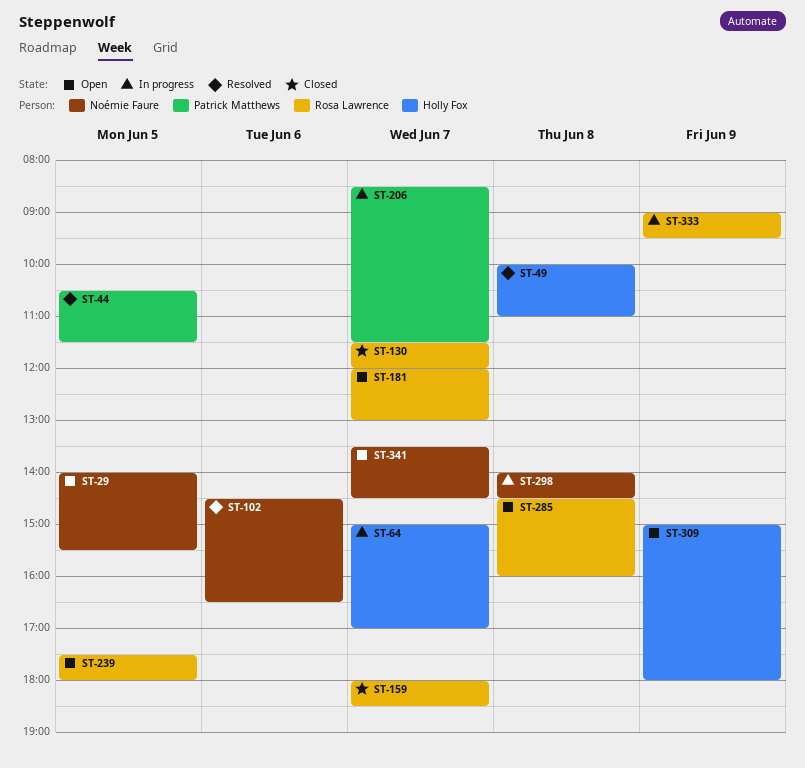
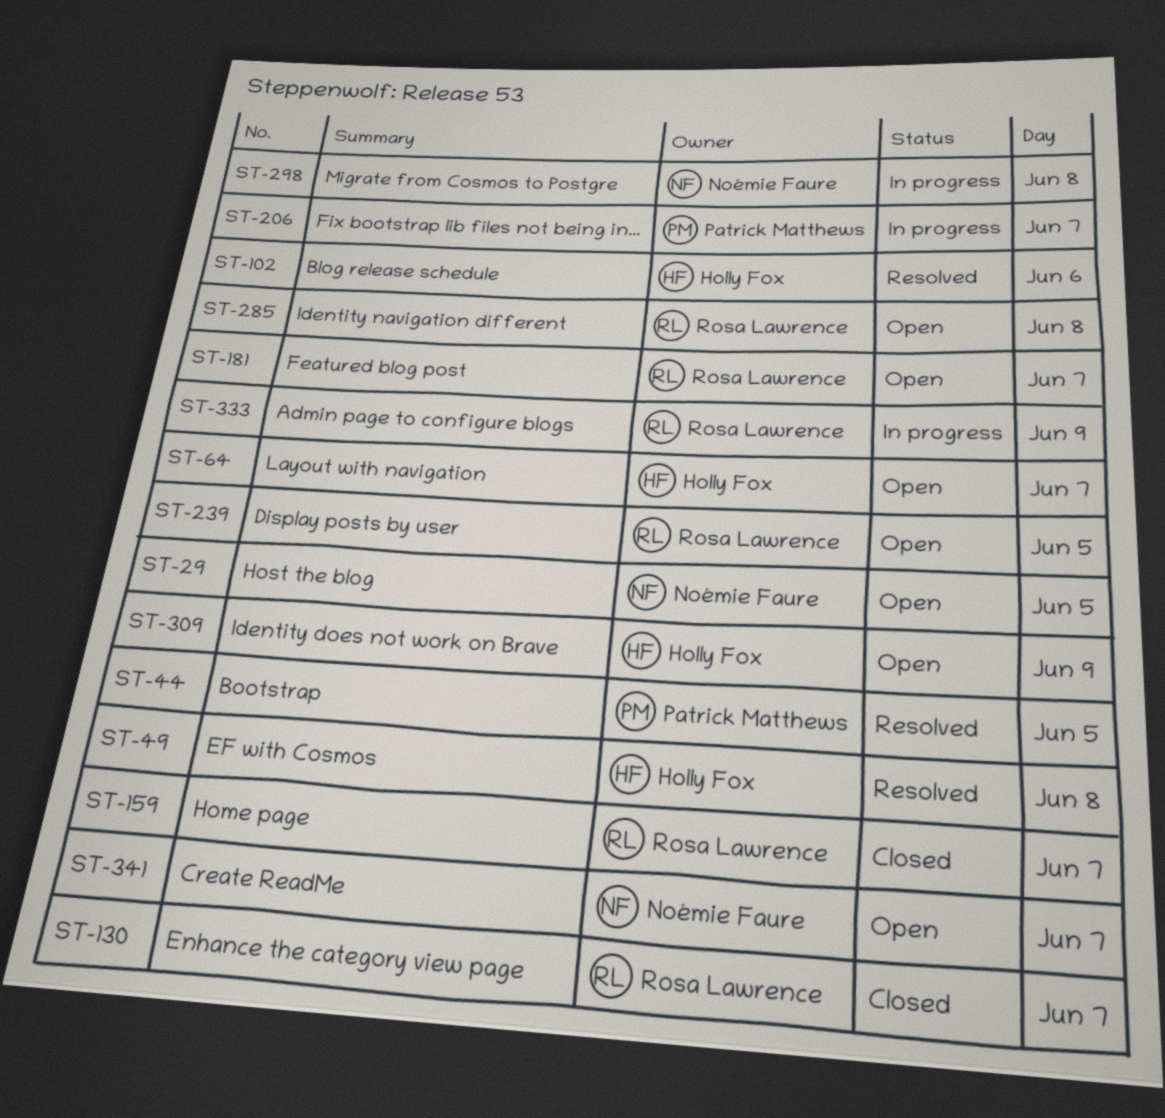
ST-64, status: In progress -> Open
ST-102, owner: Noémie Faure -> Holly Fox

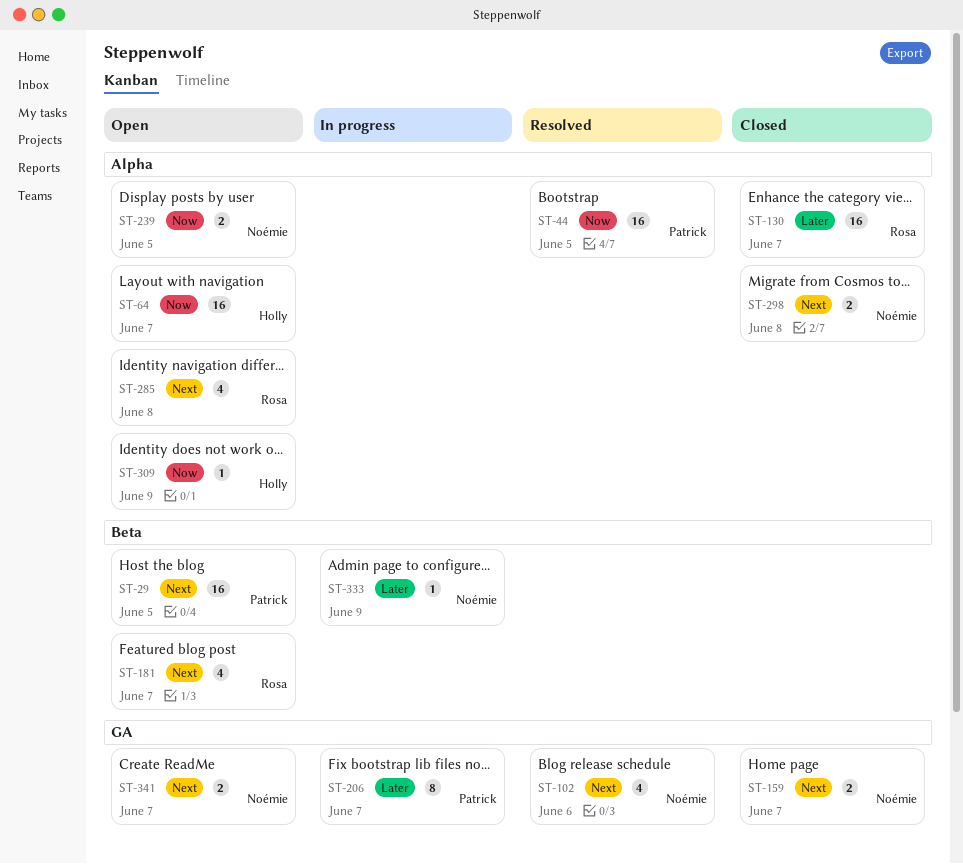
ST-29, owner: Noémie Faure -> Patrick Matthews
ST-49: present -> none
ST-102, owner: Holly Fox -> Noémie Faure
ST-159, owner: Rosa Lawrence -> Noémie Faure
ST-239, owner: Rosa Lawrence -> Noémie Faure
ST-298, status: In progress -> Closed
ST-333, owner: Rosa Lawrence -> Noémie Faure

